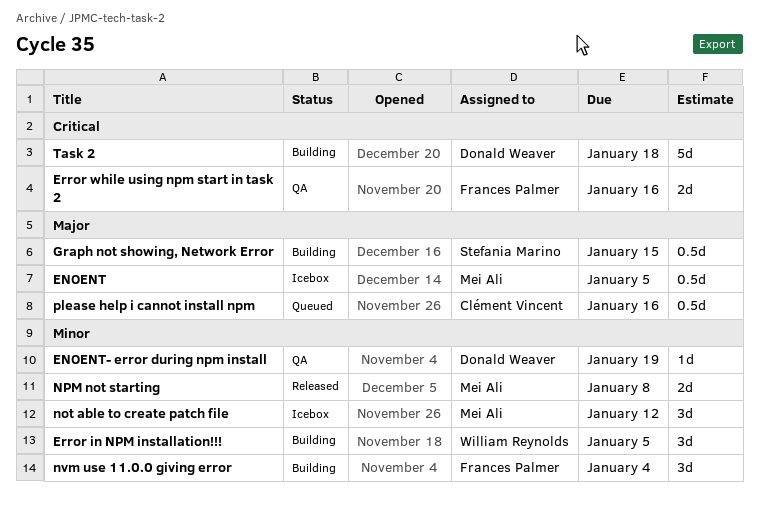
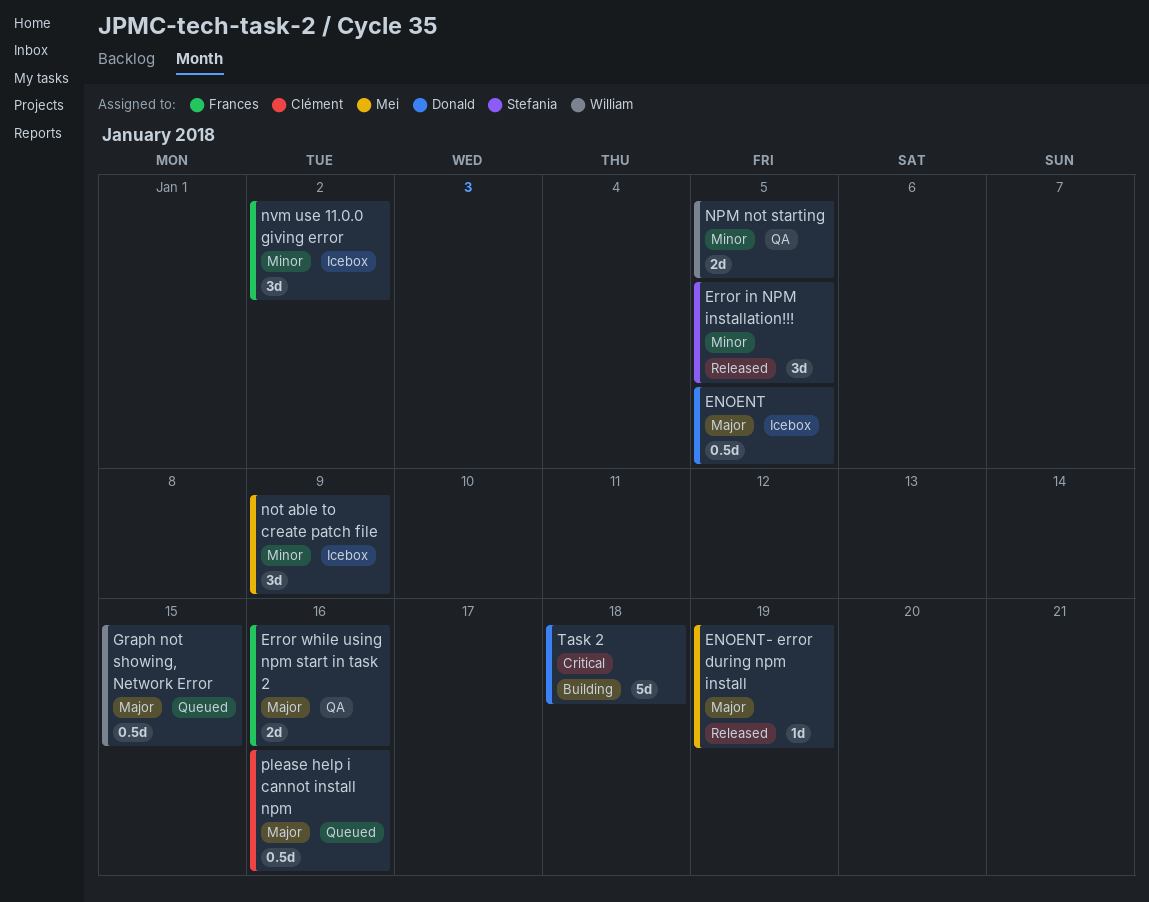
ENOENT, owner: Mei Ali -> Donald Weaver
ENOENT- error during npm install, status: QA -> Released
ENOENT- error during npm install, owner: Donald Weaver -> Mei Ali
ENOENT- error during npm install, priority: Minor -> Major
Error in NPM installation!!!, status: Building -> Released
Error in NPM installation!!!, owner: William Reynolds -> Stefania Marino
Error while using npm start in task 2, priority: Critical -> Major
Graph not showing, Network Error, status: Building -> Queued
Graph not showing, Network Error, owner: Stefania Marino -> William Reynolds
not able to create patch file, due: Jan 12 -> Jan 9
NPM not starting, status: Released -> QA
NPM not starting, owner: Mei Ali -> William Reynolds
NPM not starting, due: Jan 8 -> Jan 5
nvm use 11.0.0 giving error, status: Building -> Icebox
nvm use 11.0.0 giving error, due: Jan 4 -> Jan 2

